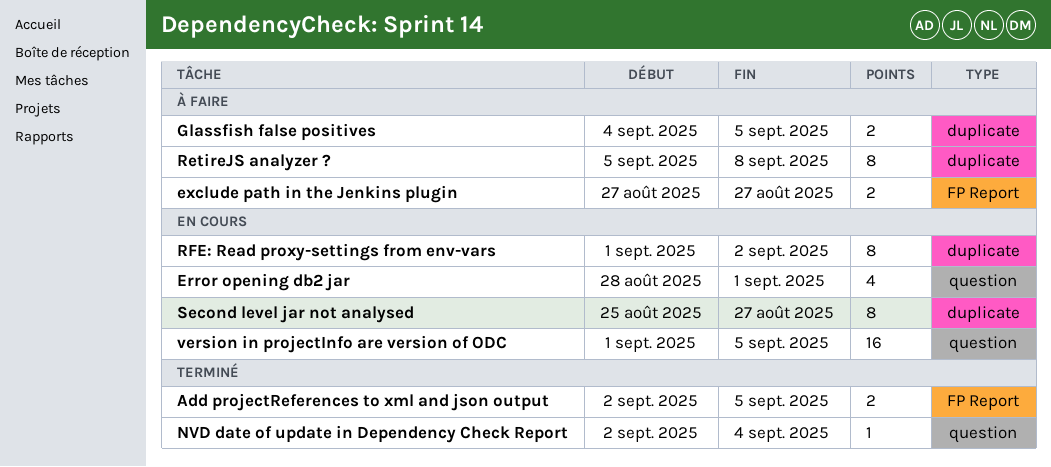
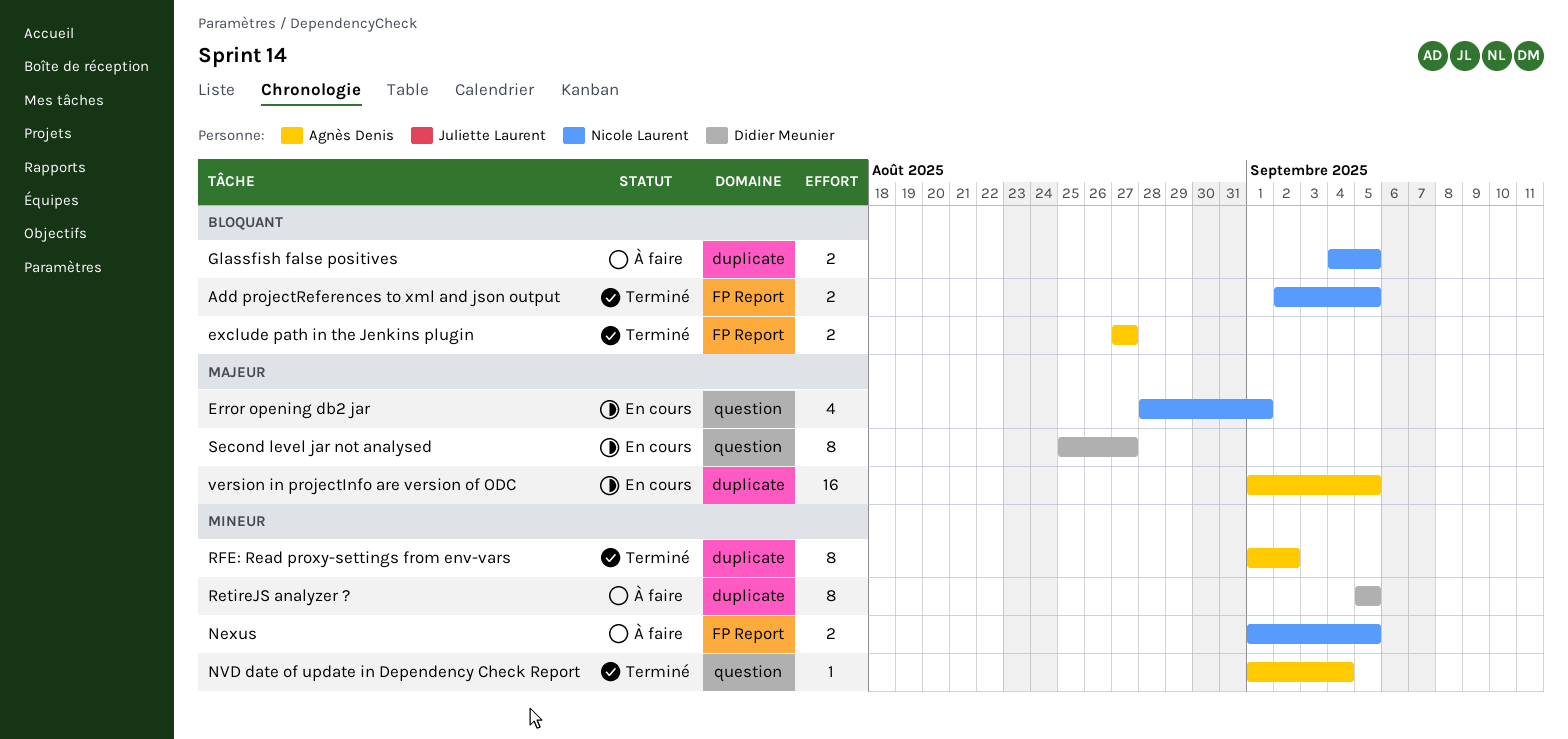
exclude path in the Jenkins plugin, status: À faire -> Terminé
Nexus: none -> present
NVD date of update in Dependency Check Report, start: Sep 2 -> Sep 1
RetireJS analyzer ?, due: Sep 8 -> Sep 5
RFE: Read proxy-settings from env-vars, status: En cours -> Terminé
Second level jar not analysed, label: duplicate -> question
version in projectInfo are version of ODC, label: question -> duplicate

